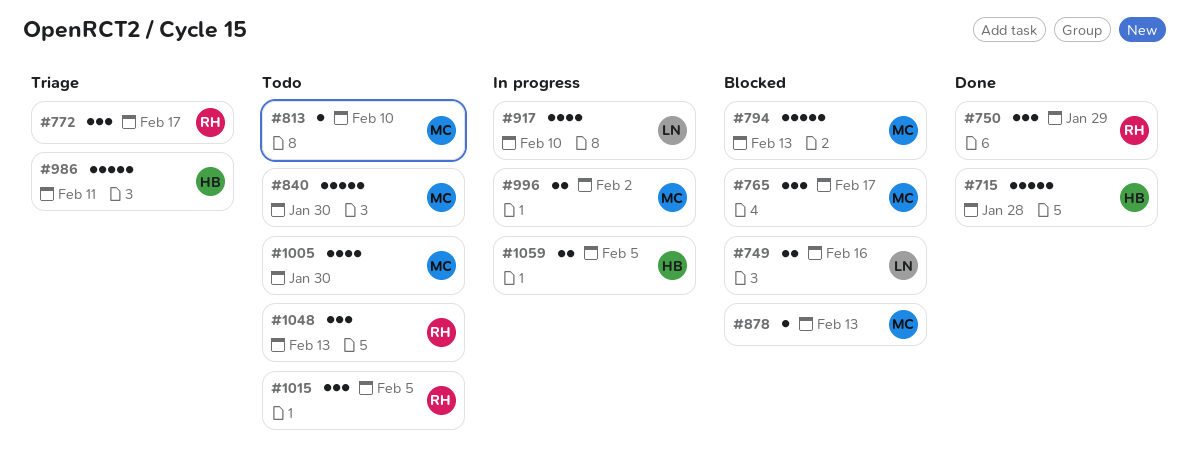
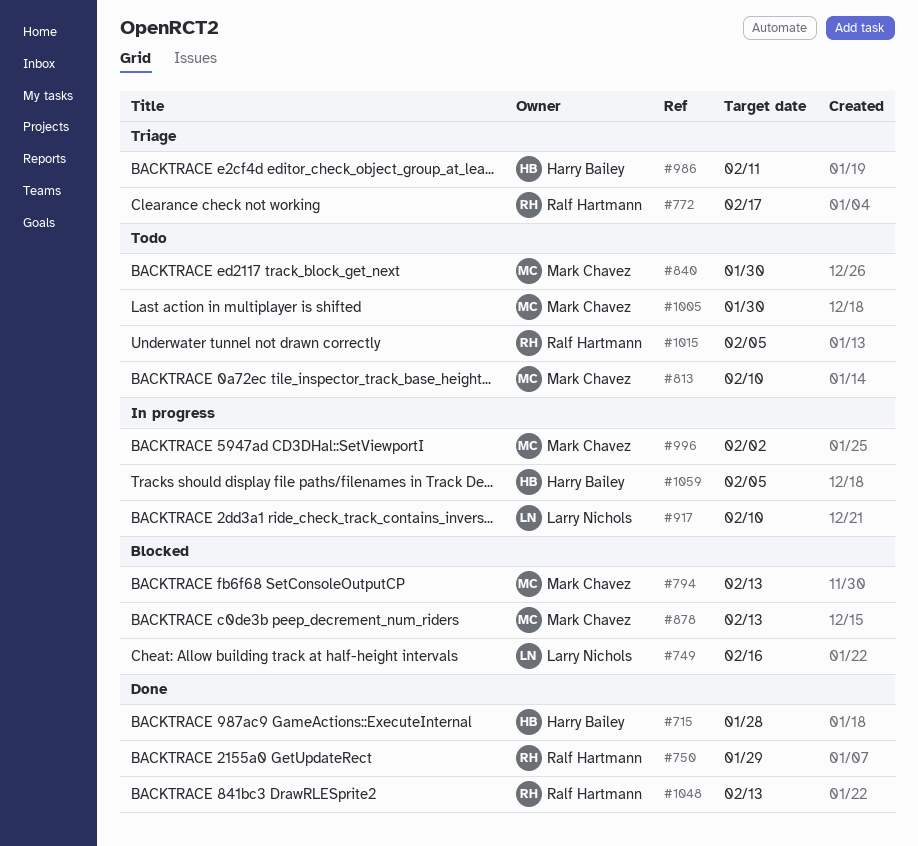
#765: present -> none
#1048, status: Todo -> Done

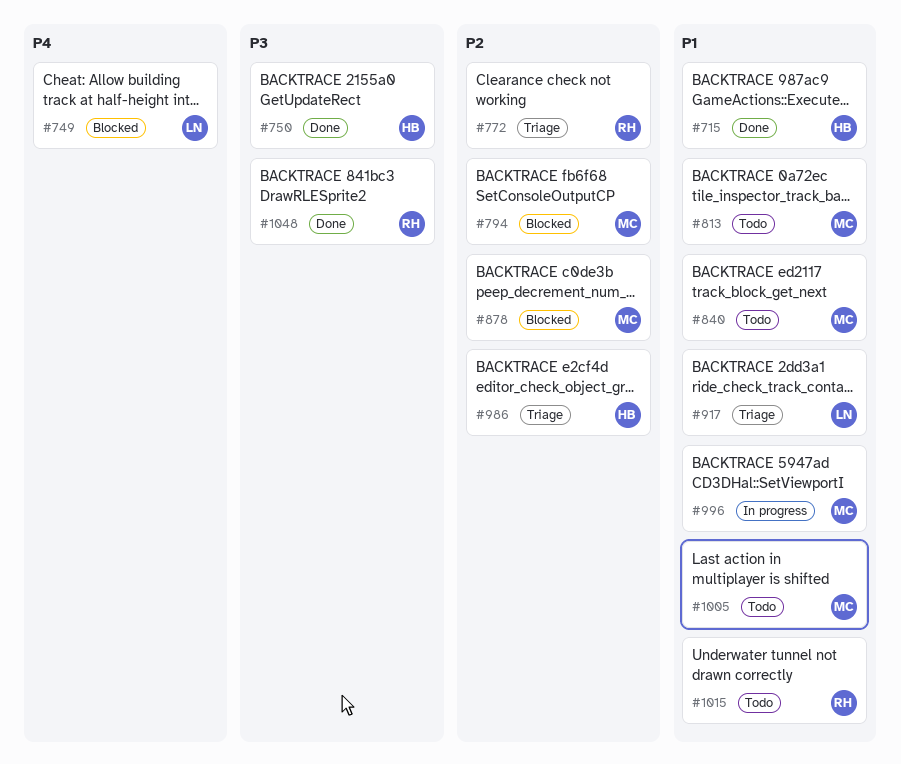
#750, owner: Ralf Hartmann -> Harry Bailey
#917, status: In progress -> Triage
#1059: present -> none

